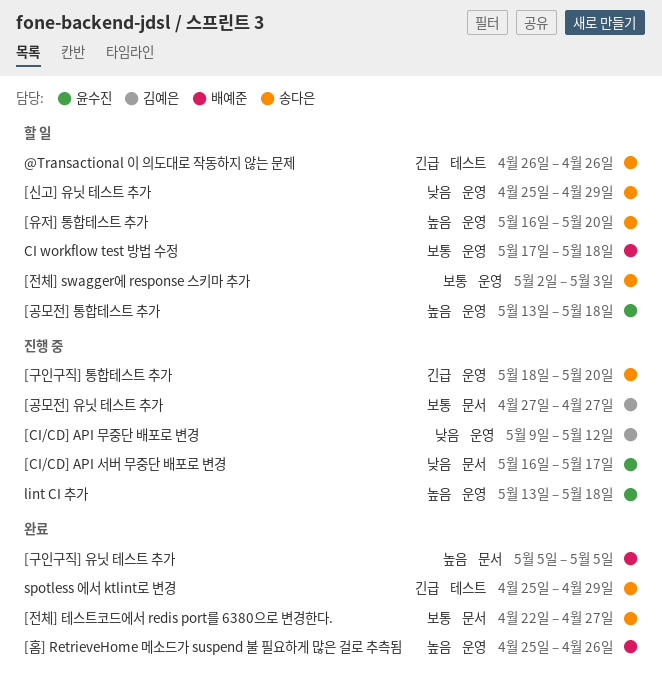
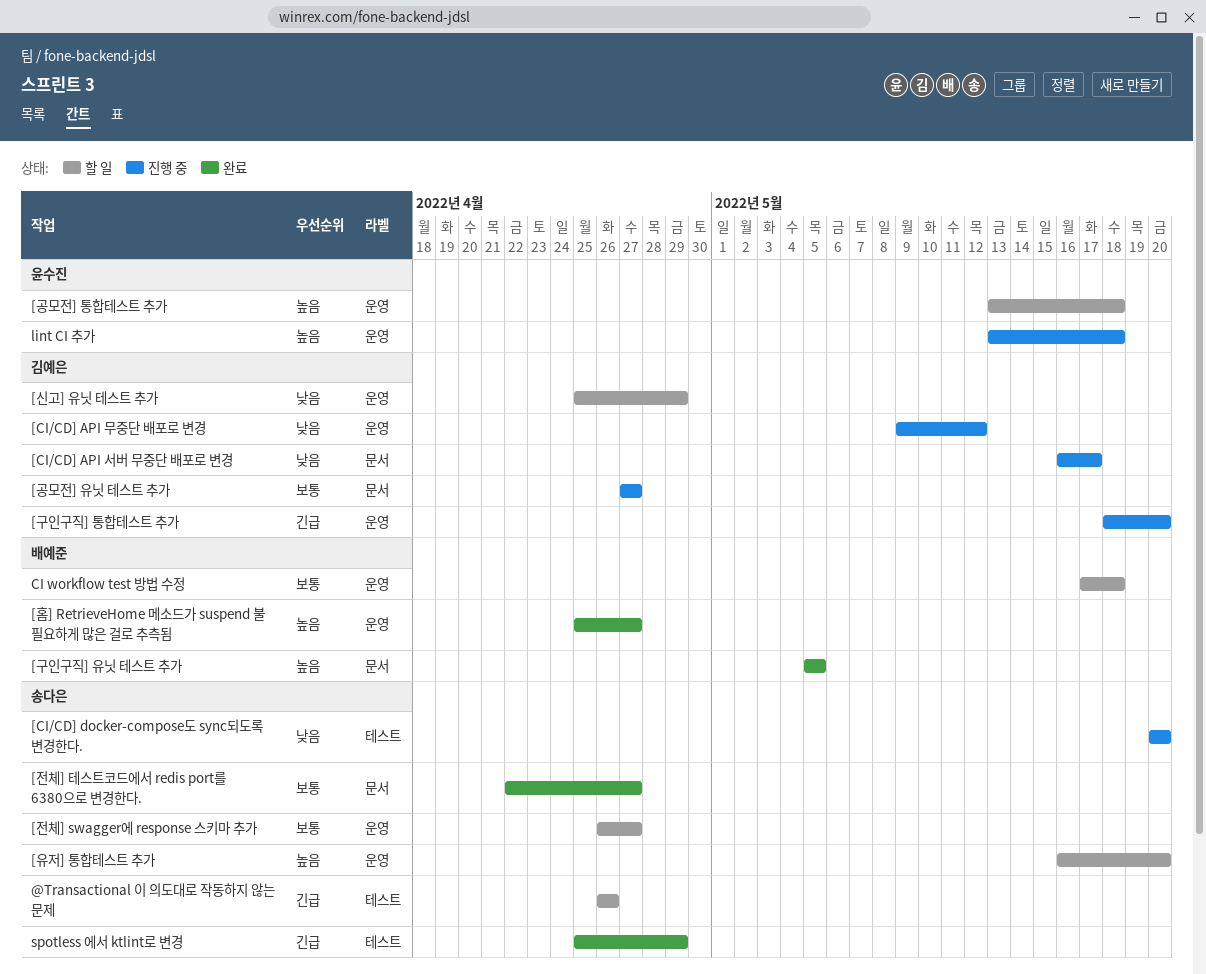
[CI/CD] API 서버 무중단 배포로 변경, owner: 윤수진 -> 김예은
[CI/CD] docker-compose도 sync되도록 변경한다.: none -> present
[구인구직] 통합테스트 추가, owner: 송다은 -> 김예은
[신고] 유닛 테스트 추가, owner: 송다은 -> 김예은
[전체] swagger에 response 스키마 추가, start: May 2 -> Apr 26
[전체] swagger에 response 스키마 추가, due: May 3 -> Apr 27
[홈] RetrieveHome 메소드가 suspend 불 필요하게 많은 걸로 추측됨, due: Apr 26 -> Apr 27

